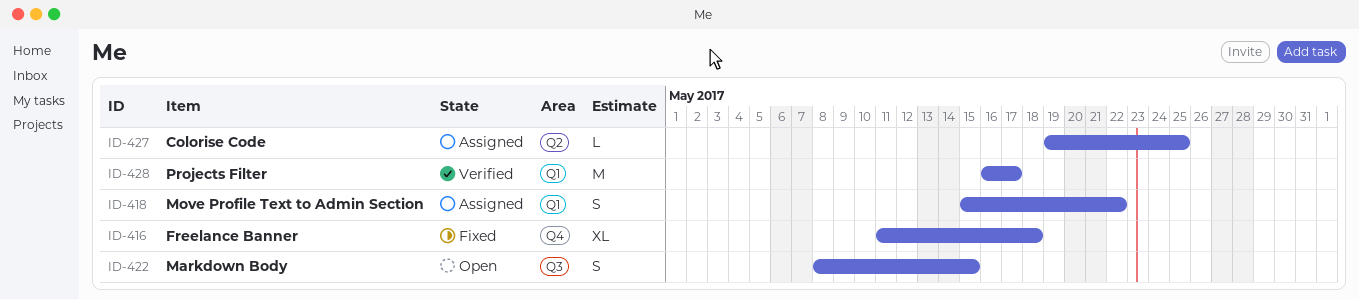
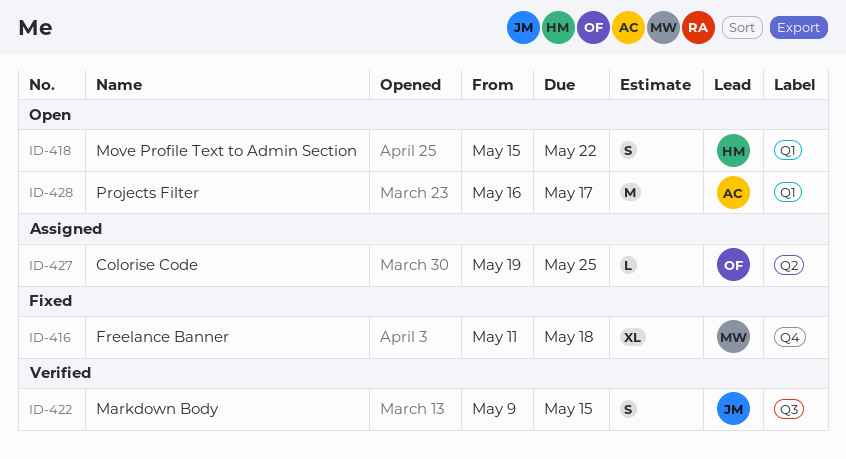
ID-418, status: Assigned -> Open
ID-422, status: Open -> Verified
ID-422, start: May 8 -> May 9
ID-428, status: Verified -> Open

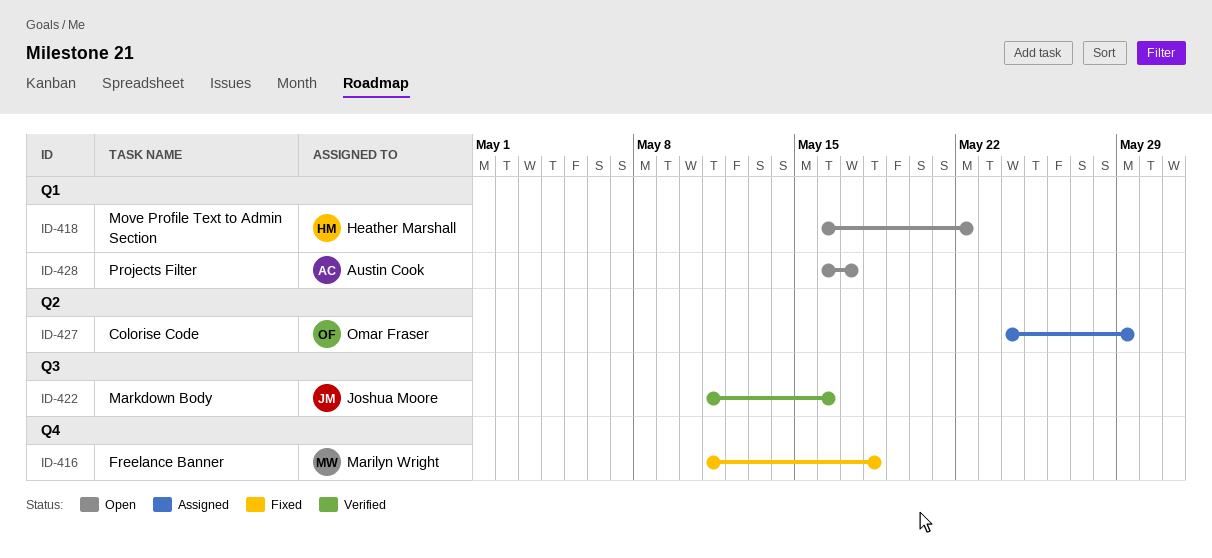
ID-418, start: May 15 -> May 16
ID-422, start: May 9 -> May 11
ID-422, due: May 15 -> May 16
ID-427, start: May 19 -> May 24
ID-427, due: May 25 -> May 29

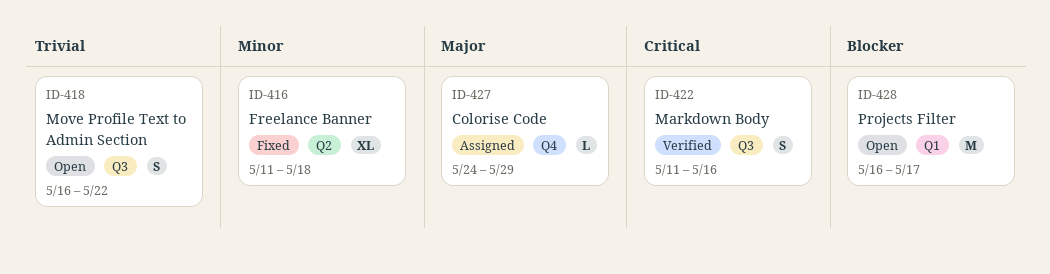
ID-416, label: Q4 -> Q2
ID-418, label: Q1 -> Q3
ID-427, label: Q2 -> Q4

